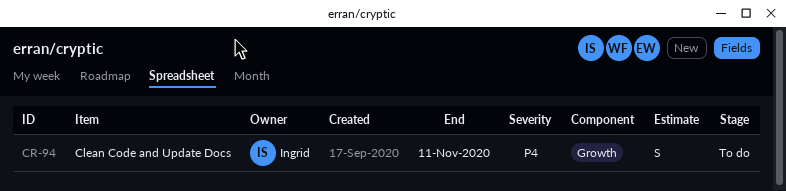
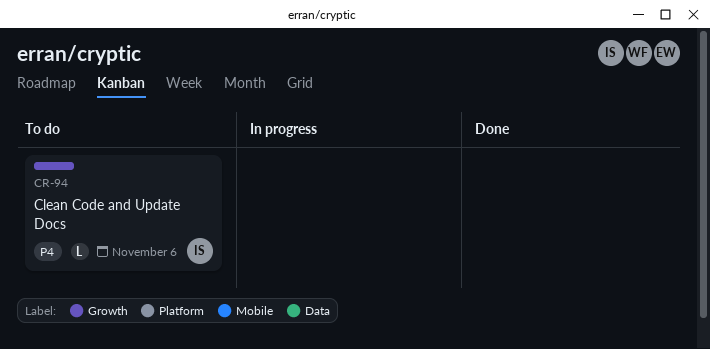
CR-94, estimate: S -> L
CR-94, due: Nov 11 -> Nov 6

